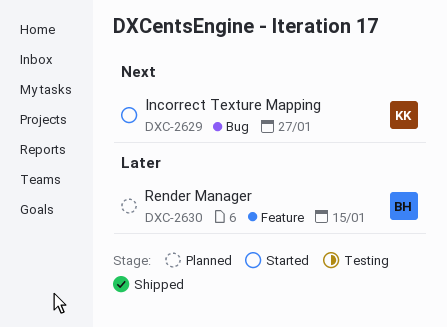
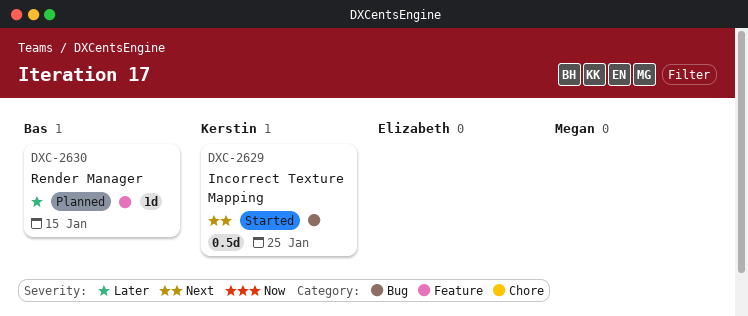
DXC-2629, due: Jan 27 -> Jan 25

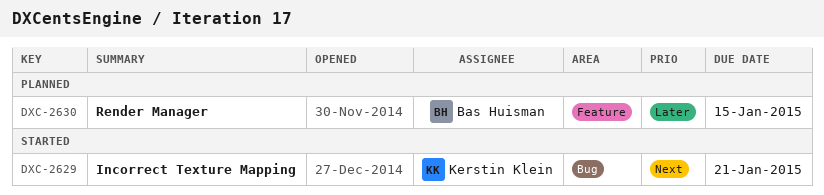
DXC-2629, due: Jan 25 -> Jan 21

